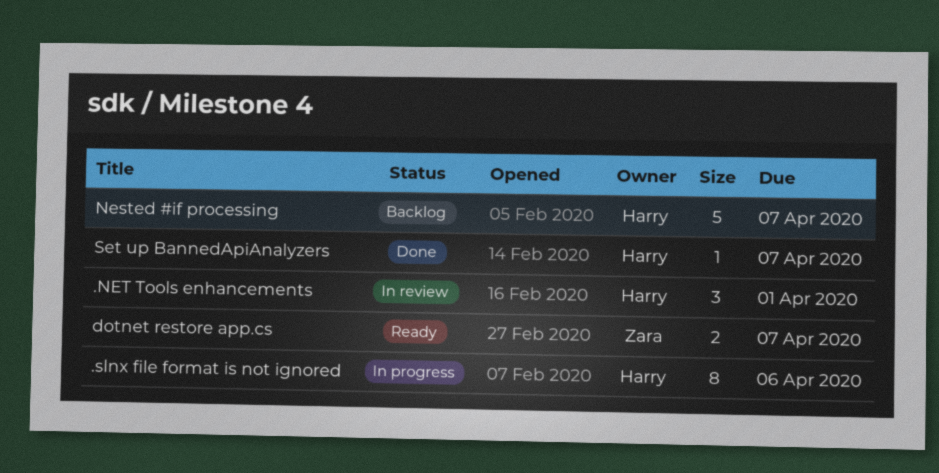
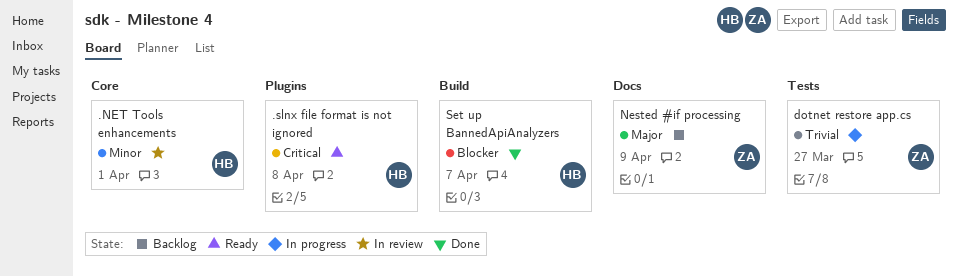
.slnx file format is not ignored, status: In progress -> Ready
.slnx file format is not ignored, due: Apr 6 -> Apr 8
dotnet restore app.cs, status: Ready -> In progress
dotnet restore app.cs, due: Apr 7 -> Mar 27
Nested #if processing, owner: Harry -> Zara
Nested #if processing, due: Apr 7 -> Apr 9

